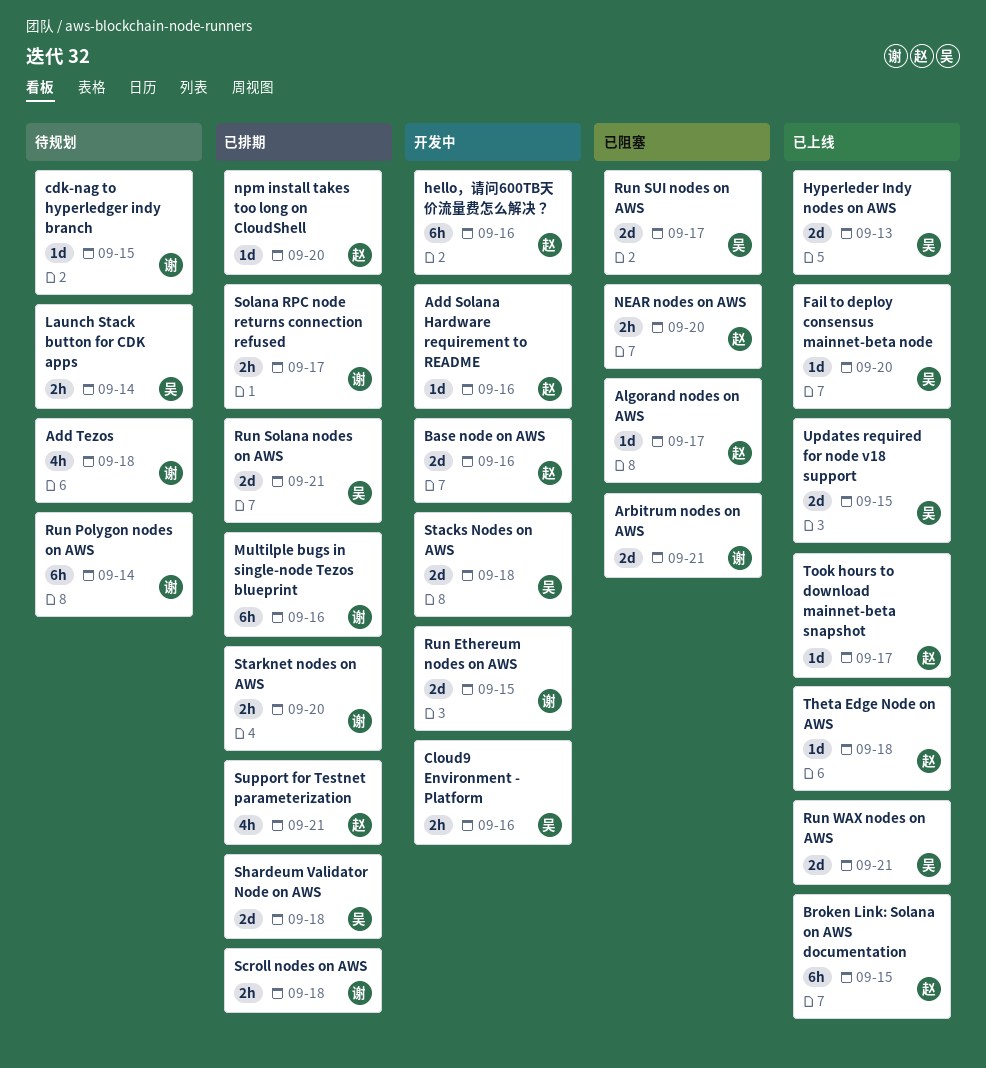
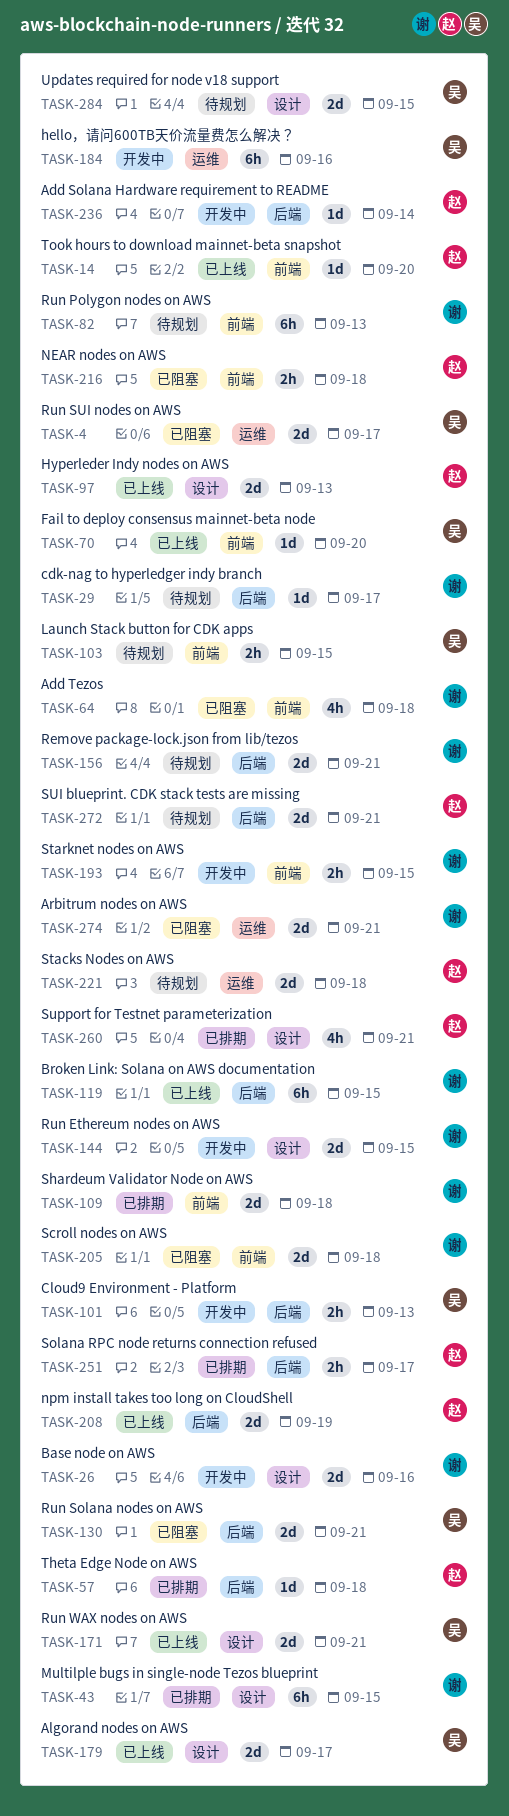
Add Solana Hardware requirement to README, due: Sep 16 -> Sep 14
Add Tezos, status: 待规划 -> 已阻塞
Algorand nodes on AWS, status: 已阻塞 -> 已上线
Algorand nodes on AWS, owner: 赵 -> 吴
Algorand nodes on AWS, estimate: 1d -> 2d
Base node on AWS, owner: 赵 -> 谢
Broken Link: Solana on AWS documentation, owner: 赵 -> 谢
cdk-nag to hyperledger indy branch, due: Sep 15 -> Sep 17
Cloud9 Environment - Platform, due: Sep 16 -> Sep 13
hello，请问600TB天价流量费怎么解决？, owner: 赵 -> 吴
Hyperleder Indy nodes on AWS, owner: 吴 -> 赵
Launch Stack button for CDK apps, due: Sep 14 -> Sep 15
Multilple bugs in single-node Tezos blueprint, due: Sep 16 -> Sep 15
NEAR nodes on AWS, due: Sep 20 -> Sep 18
npm install takes too long on CloudShell, status: 已排期 -> 已上线
npm install takes too long on CloudShell, estimate: 1d -> 2d
npm install takes too long on CloudShell, due: Sep 20 -> Sep 19
Remove package-lock.json from lib/tezos: none -> present
Run Polygon nodes on AWS, due: Sep 14 -> Sep 13
Run Solana nodes on AWS, status: 已排期 -> 已阻塞
Scroll nodes on AWS, status: 已排期 -> 已阻塞
Scroll nodes on AWS, estimate: 2h -> 2d
Shardeum Validator Node on AWS, owner: 吴 -> 谢
Solana RPC node returns connection refused, owner: 谢 -> 赵
Stacks Nodes on AWS, status: 开发中 -> 待规划
Stacks Nodes on AWS, owner: 吴 -> 赵
Starknet nodes on AWS, status: 已排期 -> 开发中
Starknet nodes on AWS, due: Sep 20 -> Sep 15
SUI blueprint. CDK stack tests are missing: none -> present
Theta Edge Node on AWS, status: 已上线 -> 已排期
Took hours to download mainnet-beta snapshot, due: Sep 17 -> Sep 20
Updates required for node v18 support, status: 已上线 -> 待规划

